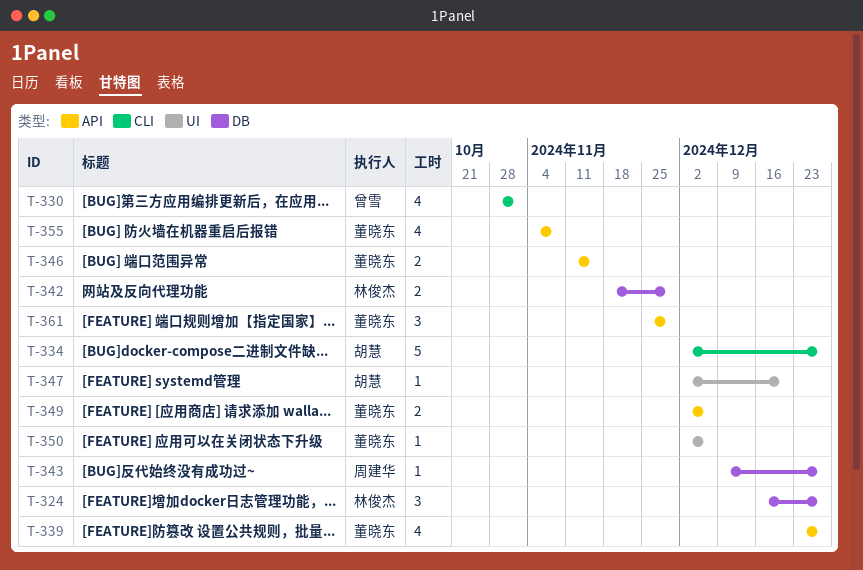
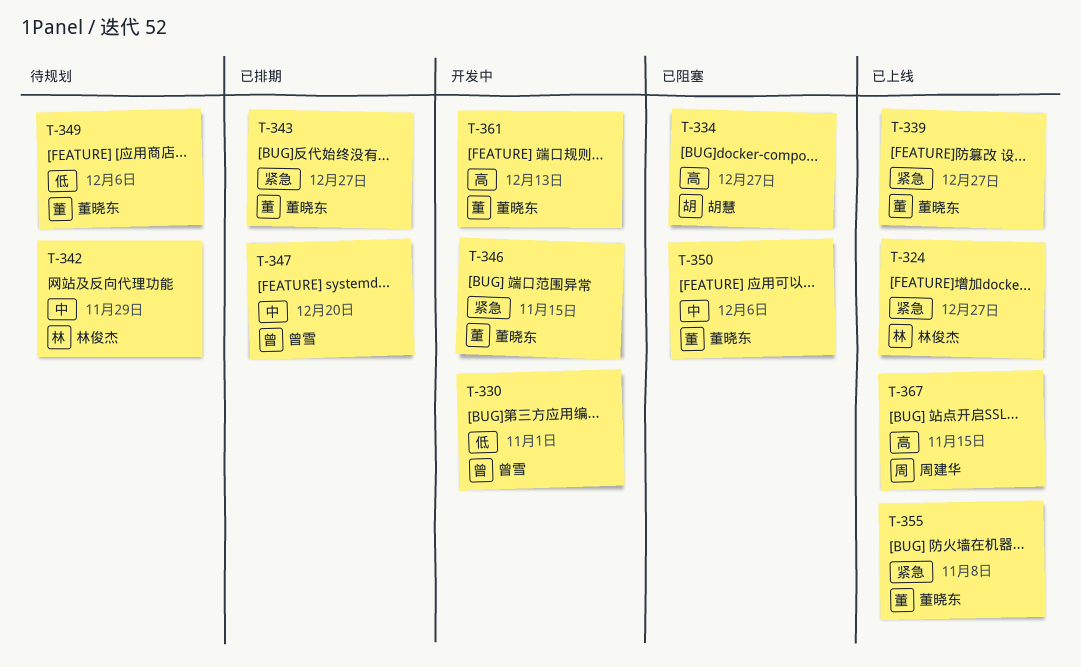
T-343, owner: 周建华 -> 董晓东
T-347, owner: 胡慧 -> 曾雪
T-361, due: Nov 29 -> Dec 13
T-367: none -> present

